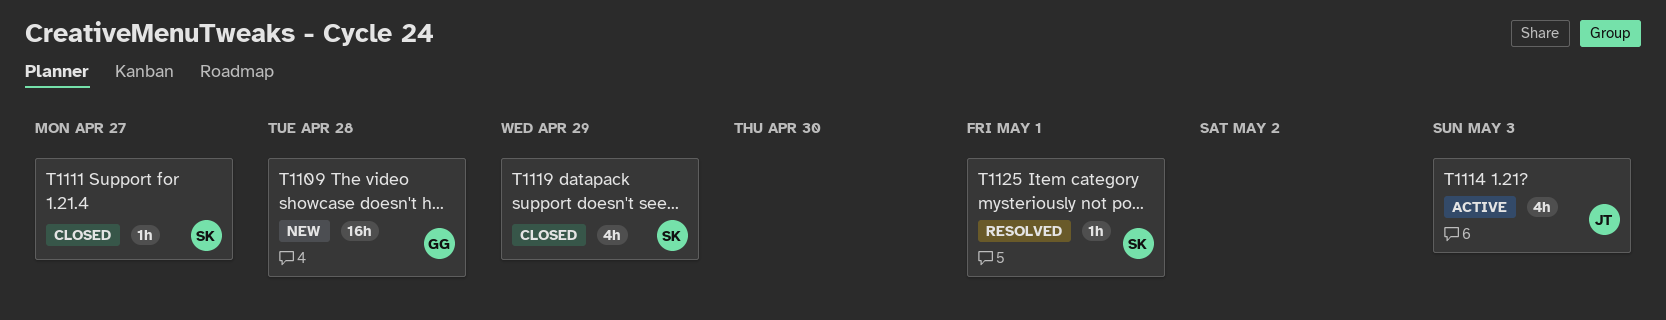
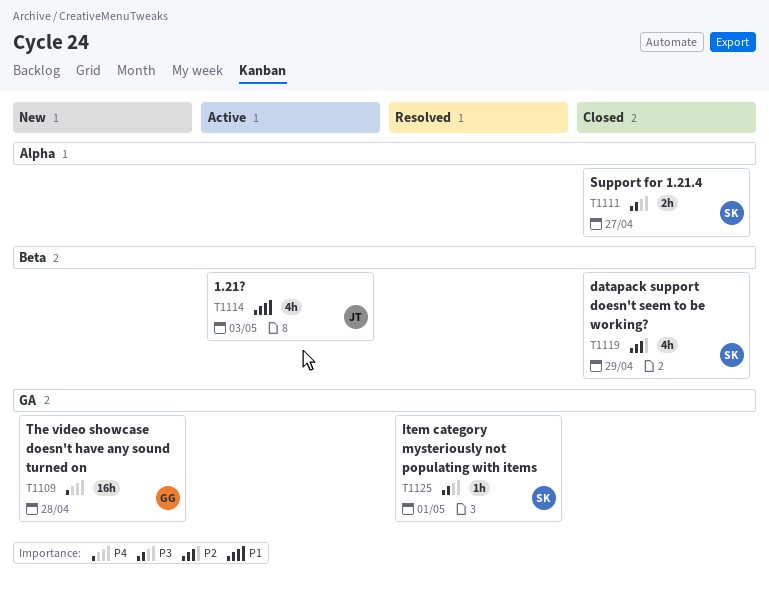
T1111, estimate: 1h -> 2h

